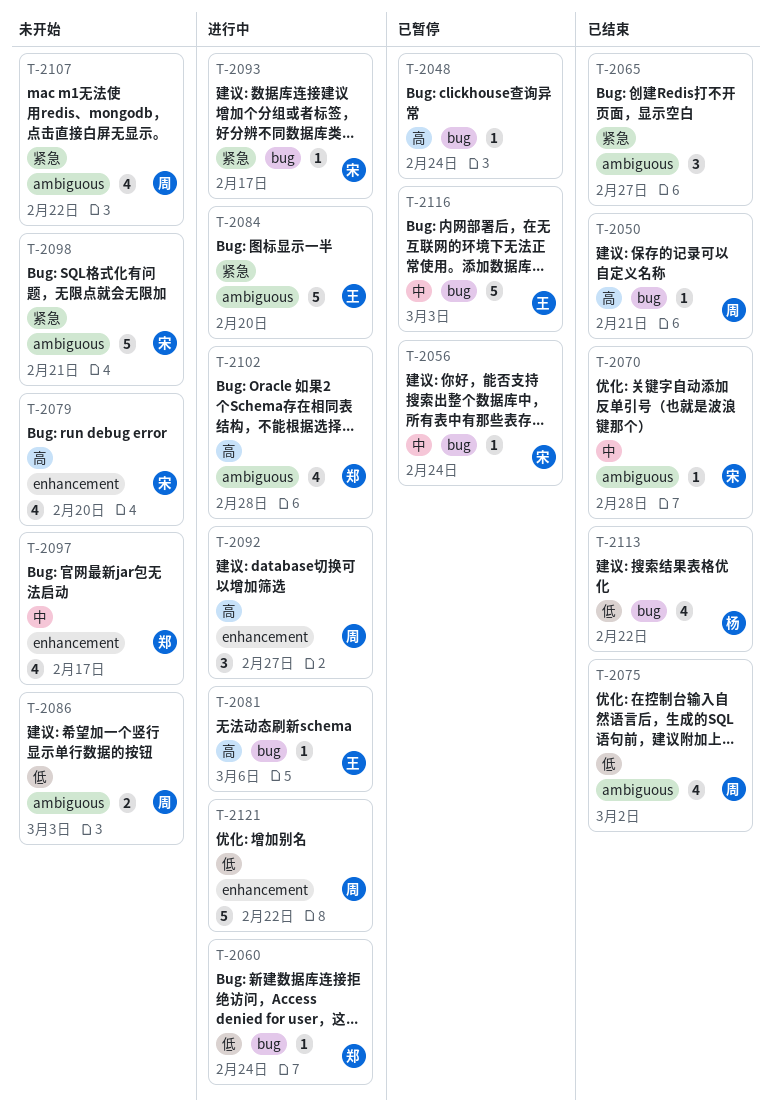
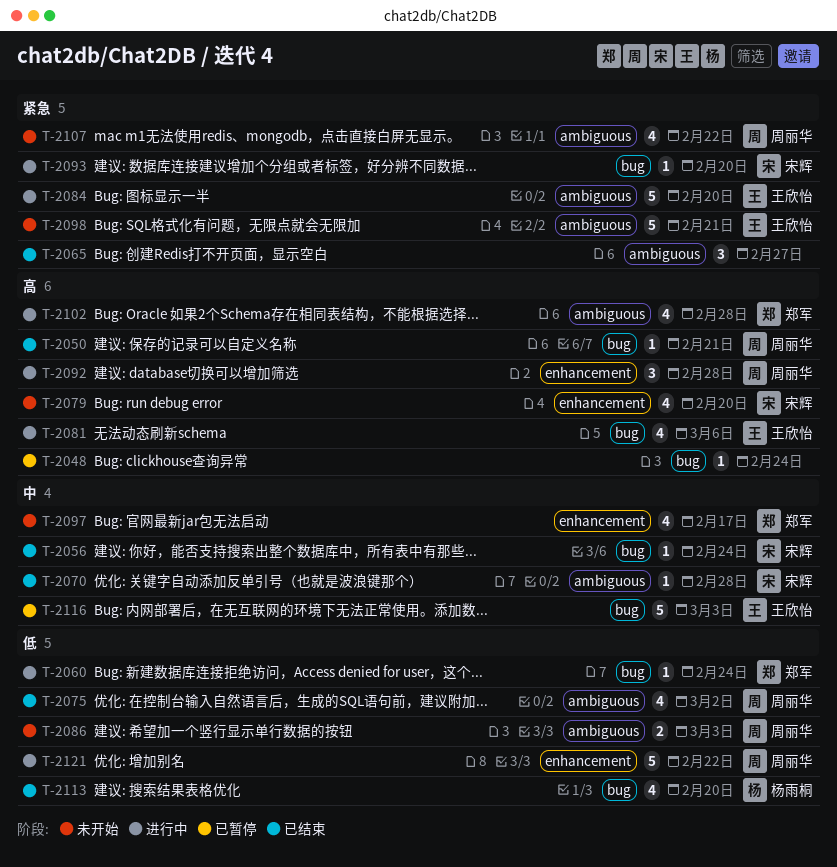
T-2056, status: 已暂停 -> 已结束
T-2081, estimate: 1 -> 4
T-2092, due: Feb 27 -> Feb 28
T-2093, due: Feb 17 -> Feb 20
T-2098, owner: 宋辉 -> 王欣怡
T-2113, due: Feb 22 -> Feb 20

